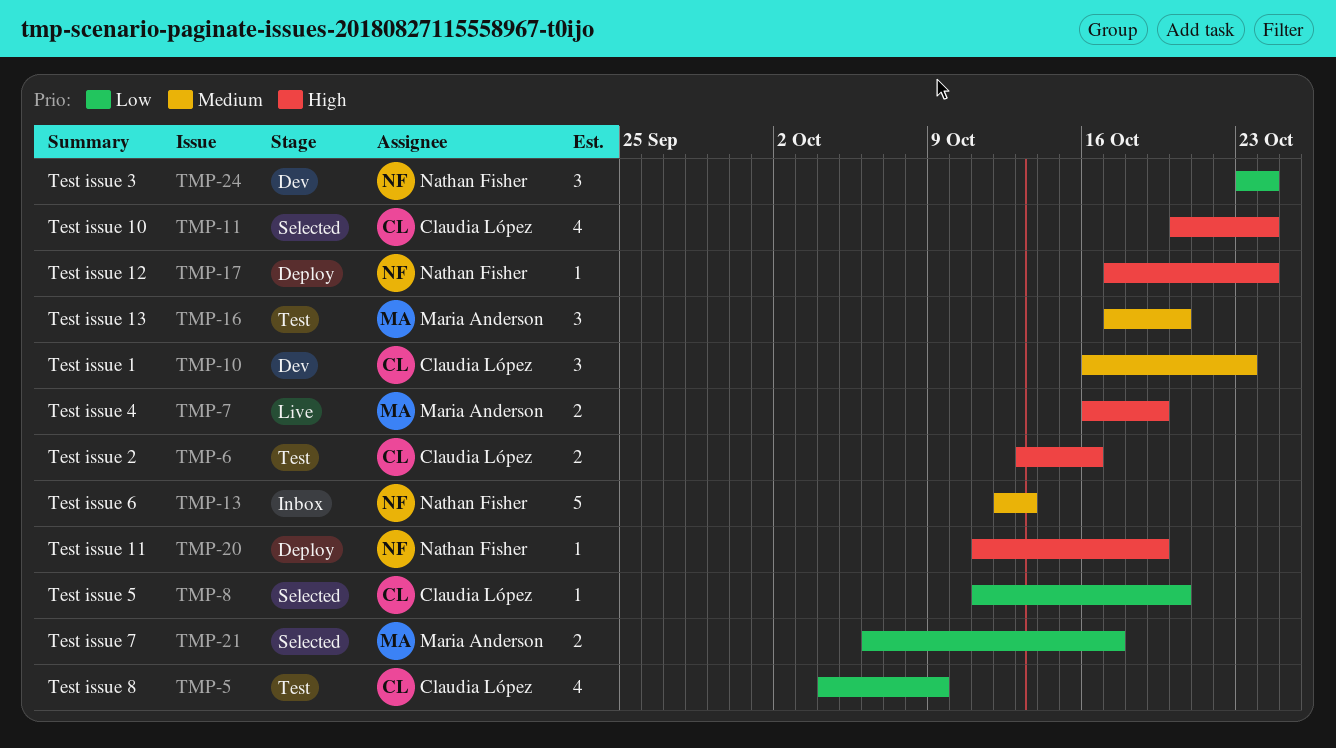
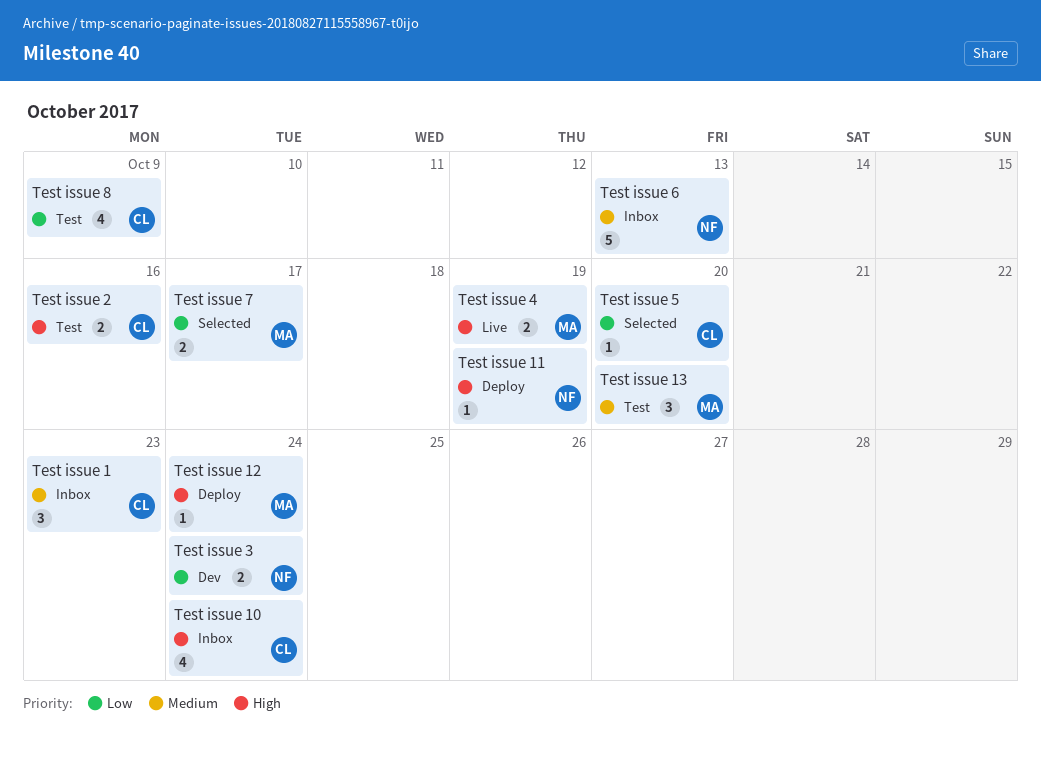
Test issue 1, status: Dev -> Inbox
Test issue 10, status: Selected -> Inbox
Test issue 12, owner: Nathan Fisher -> Maria Anderson
Test issue 3, estimate: 3 -> 2

